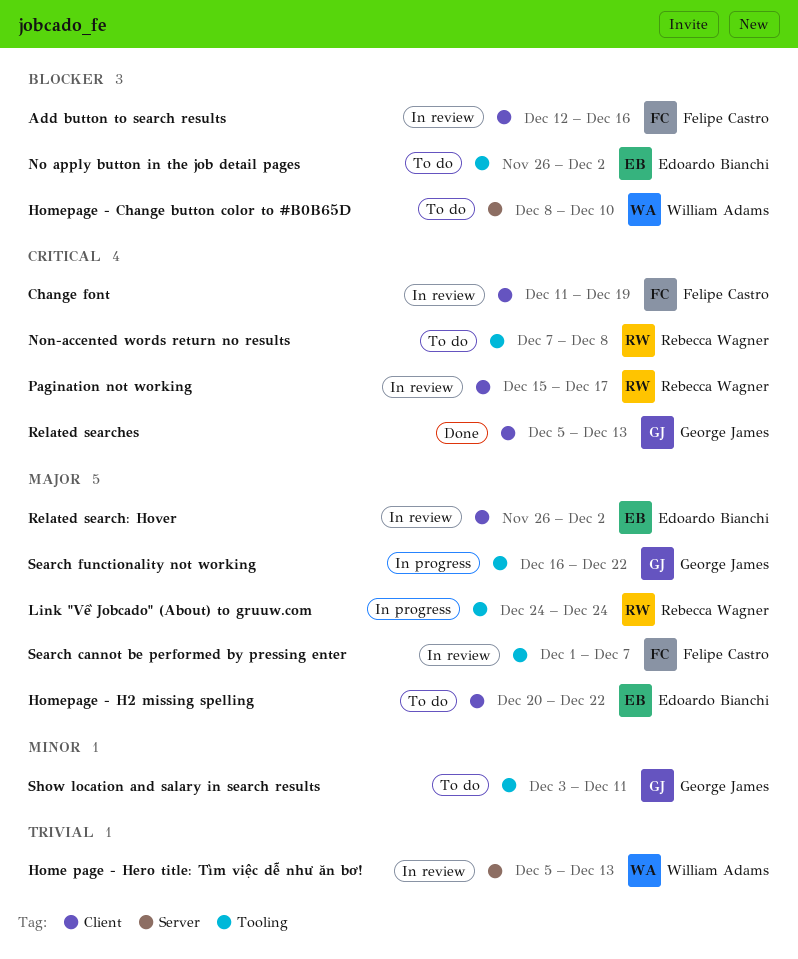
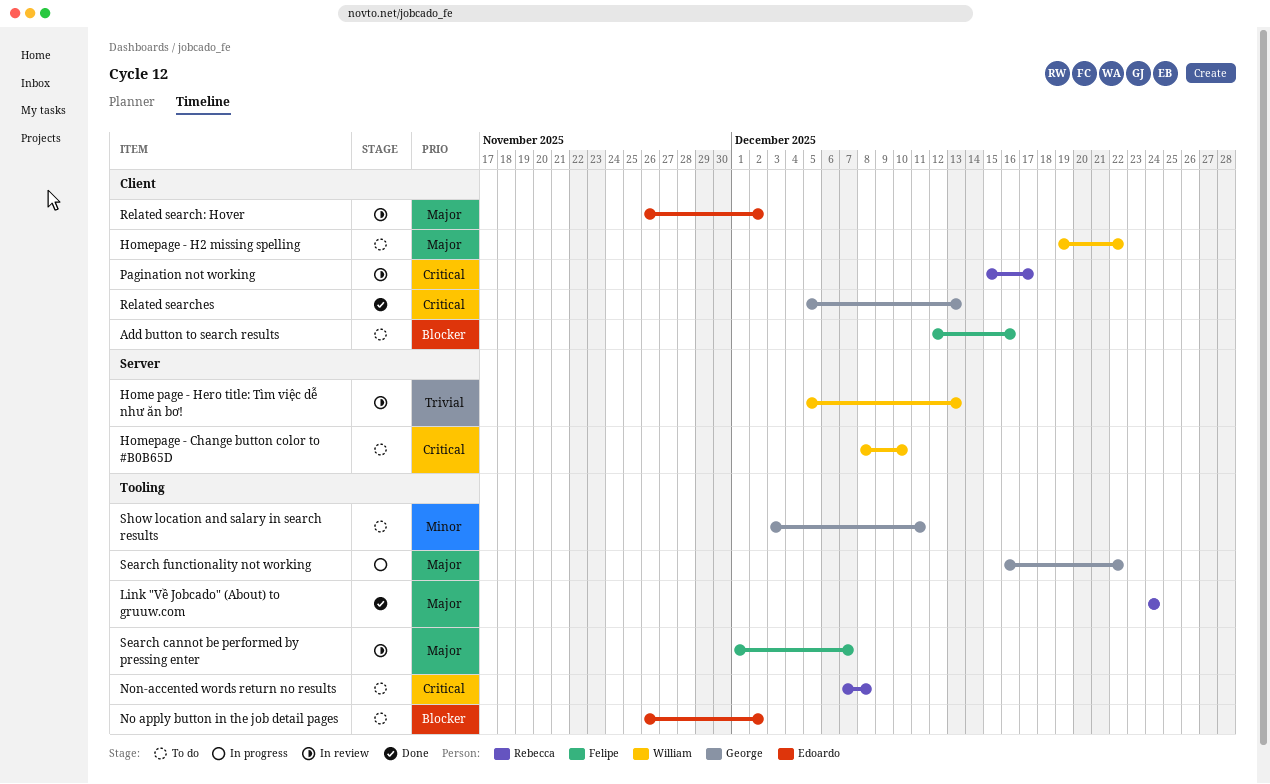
Add button to search results, status: In review -> To do
Change font: present -> none
Homepage - Change button color to #B0B65D, priority: Blocker -> Critical
Homepage - H2 missing spelling, owner: Edoardo Bianchi -> William Adams
Homepage - H2 missing spelling, start: Dec 20 -> Dec 19
Link "Về Jobcado" (About) to gruuw.com, status: In progress -> Done

